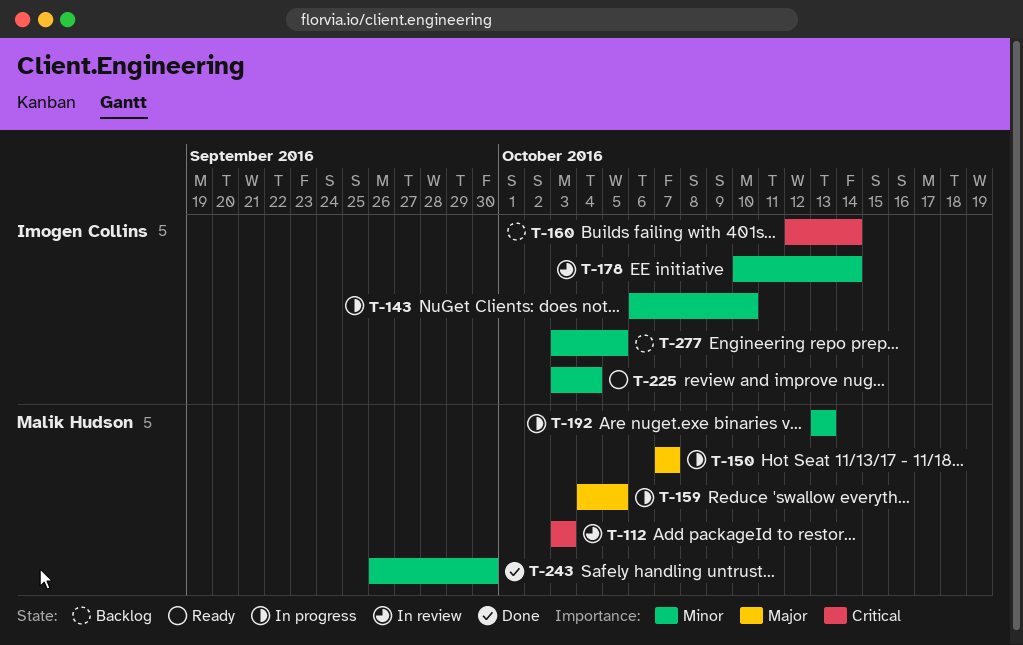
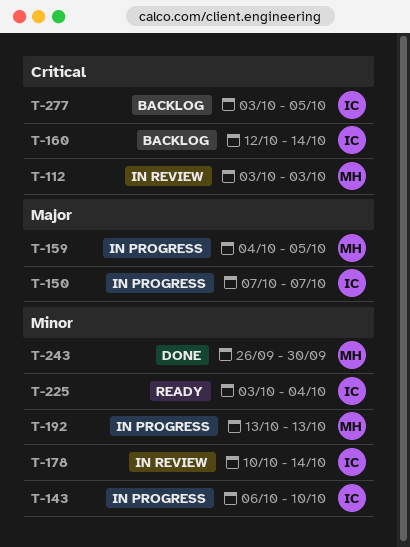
T-150, owner: Malik Hudson -> Imogen Collins
T-277, priority: Minor -> Critical

